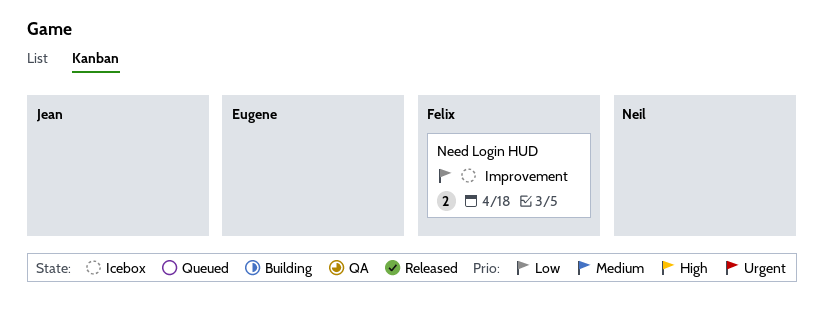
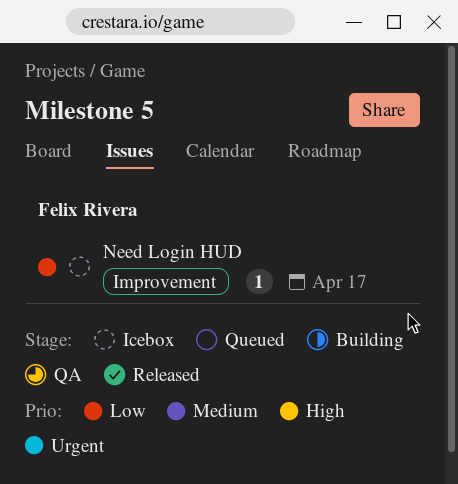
Need Login HUD, estimate: 2 -> 1
Need Login HUD, due: Apr 18 -> Apr 17

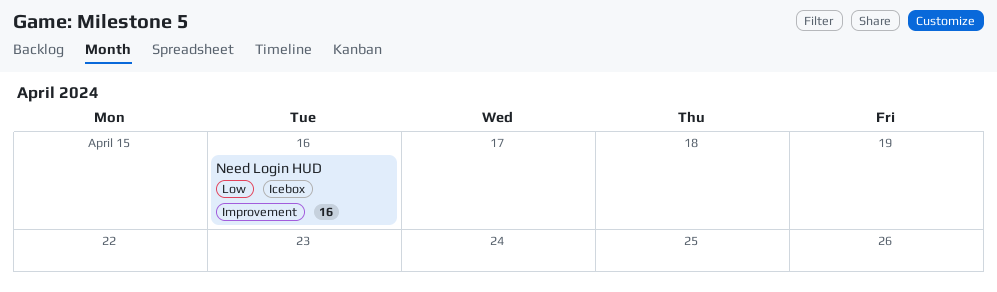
Need Login HUD, estimate: 1 -> 16
Need Login HUD, due: Apr 17 -> Apr 16

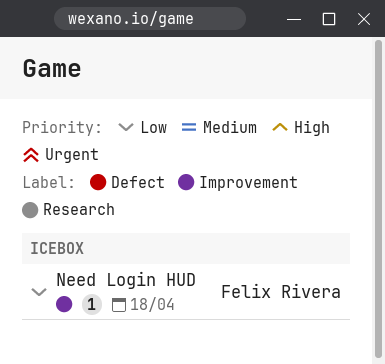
Need Login HUD, estimate: 16 -> 1
Need Login HUD, due: Apr 16 -> Apr 18

